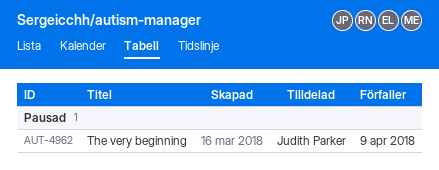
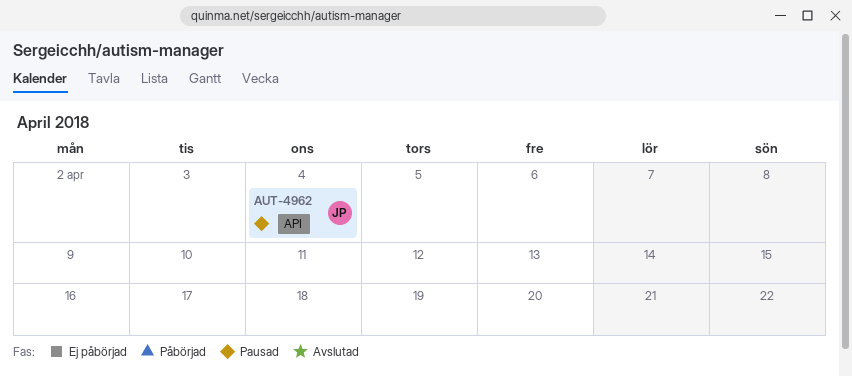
AUT-4962, due: Apr 9 -> Apr 4

